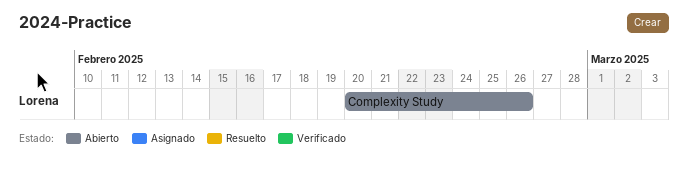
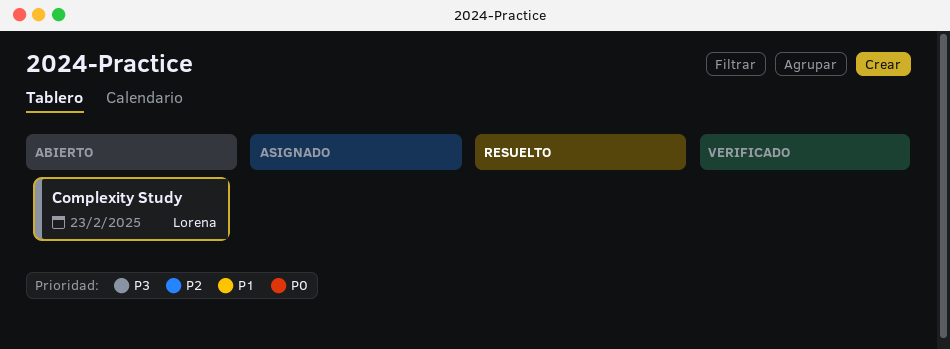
Complexity Study, due: Feb 26 -> Feb 23

